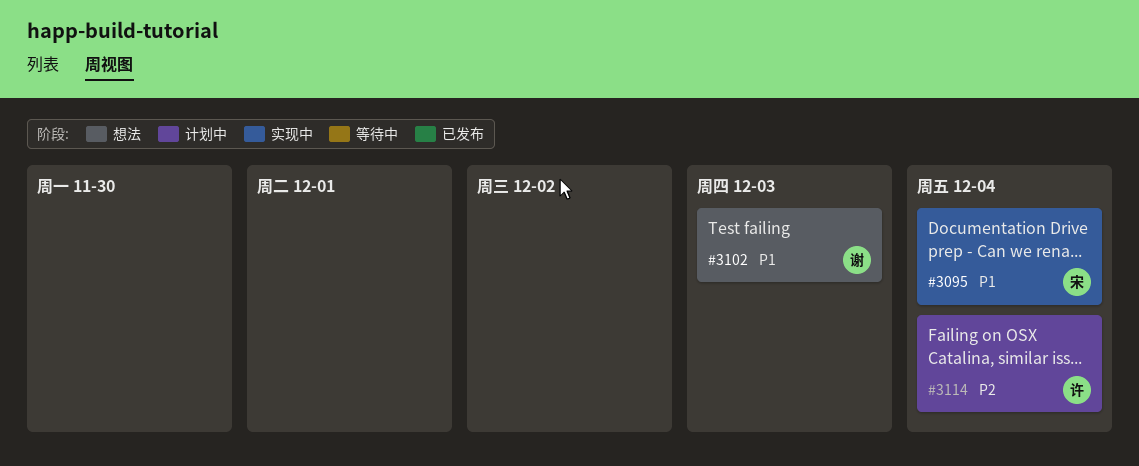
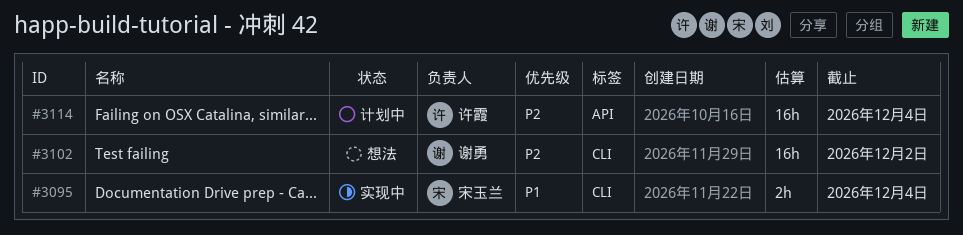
#3102, priority: P1 -> P2
#3102, due: Dec 3 -> Dec 2

